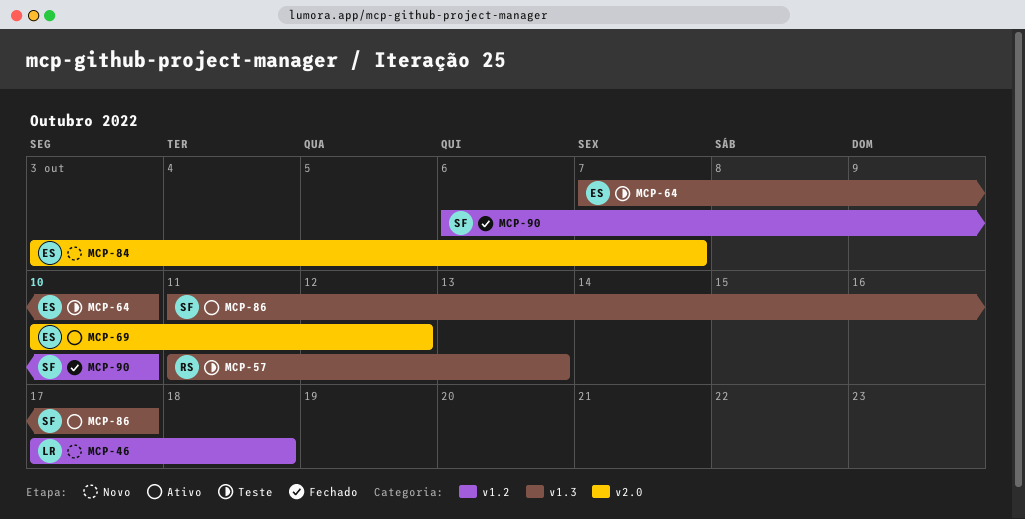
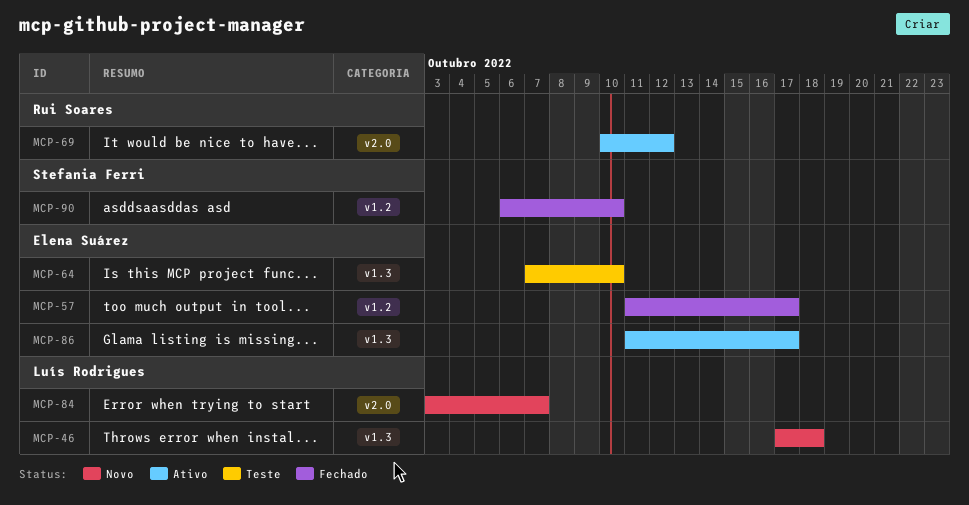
MCP-46, label: v1.2 -> v1.3
MCP-57, status: Teste -> Fechado
MCP-57, owner: Rui Soares -> Elena Suárez
MCP-57, label: v1.3 -> v1.2
MCP-57, due: Oct 13 -> Oct 17
MCP-69, owner: Elena Suárez -> Rui Soares
MCP-84, owner: Elena Suárez -> Luís Rodrigues
MCP-86, owner: Stefania Ferri -> Elena Suárez

